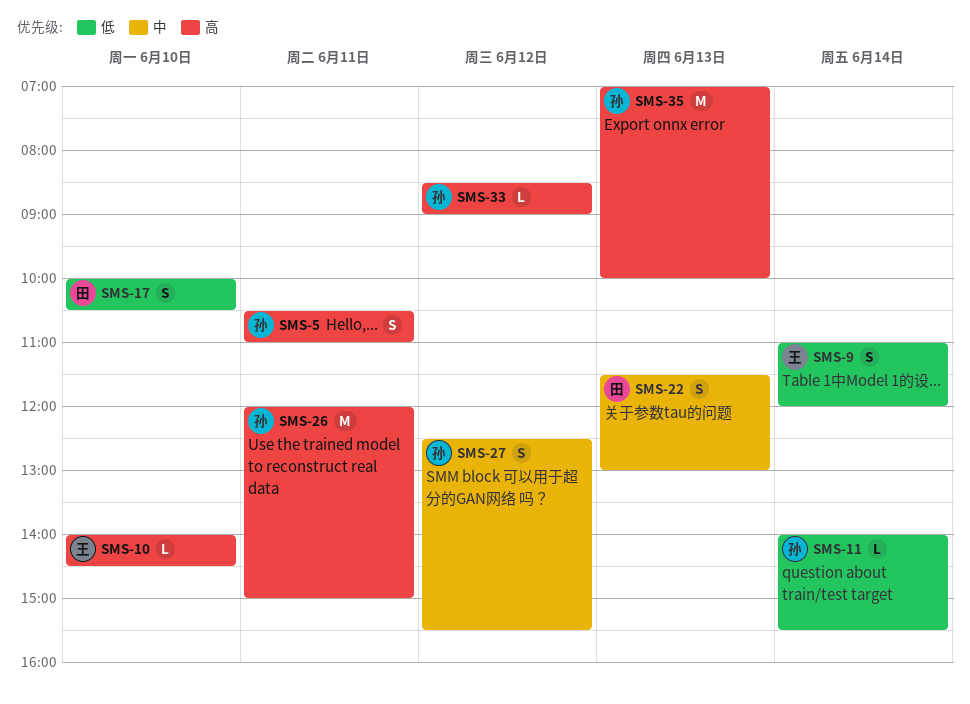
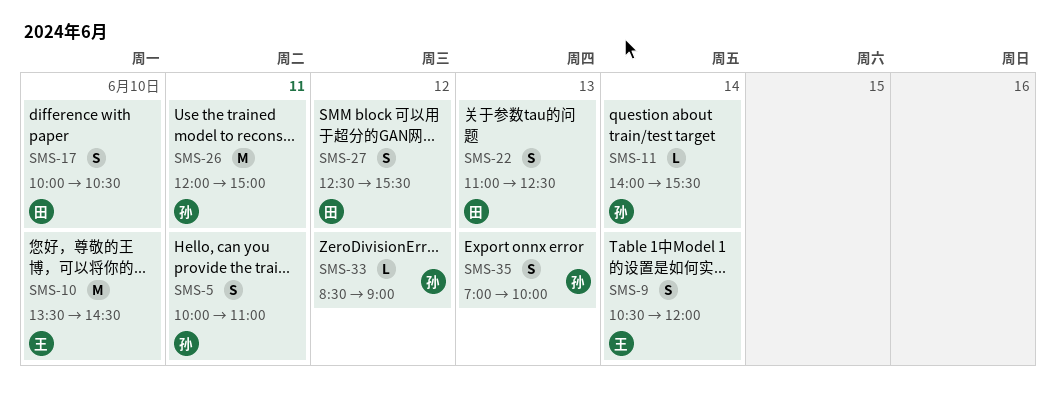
SMS-5, begins: 10:30 -> 10:00
SMS-9, begins: 11:00 -> 10:30
SMS-10, estimate: L -> M
SMS-10, begins: 14:00 -> 13:30
SMS-22, begins: 11:30 -> 11:00
SMS-22, ends: 13:00 -> 12:30
SMS-27, owner: 孙 -> 田
SMS-35, estimate: M -> S

